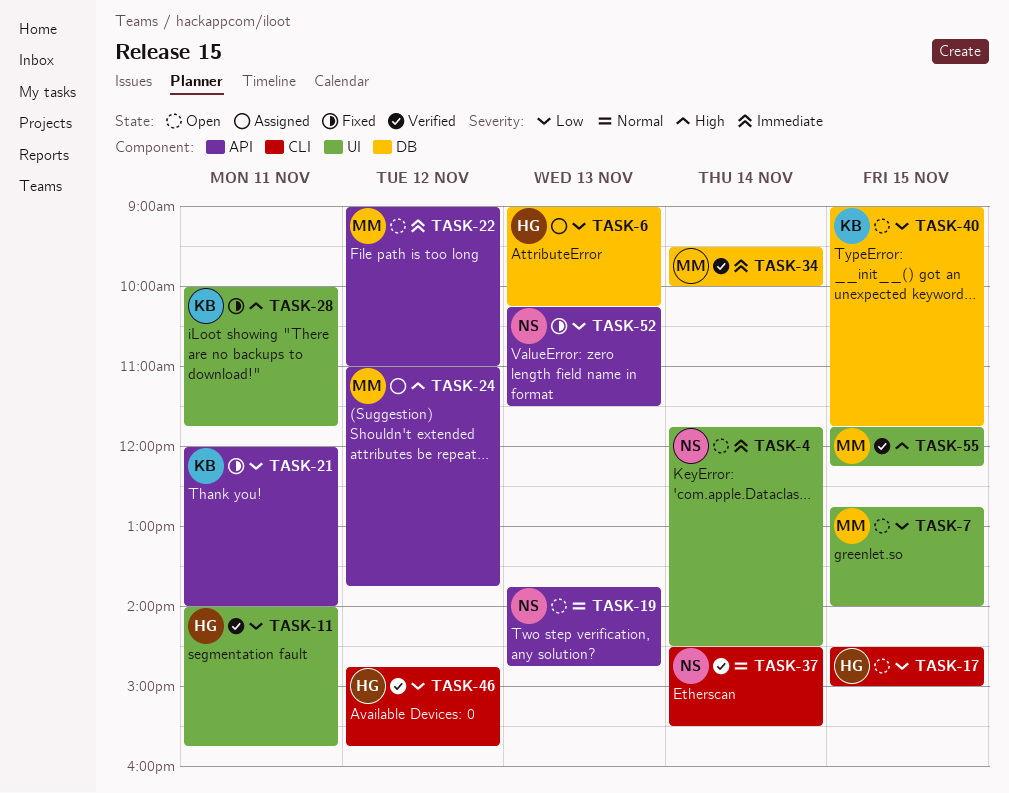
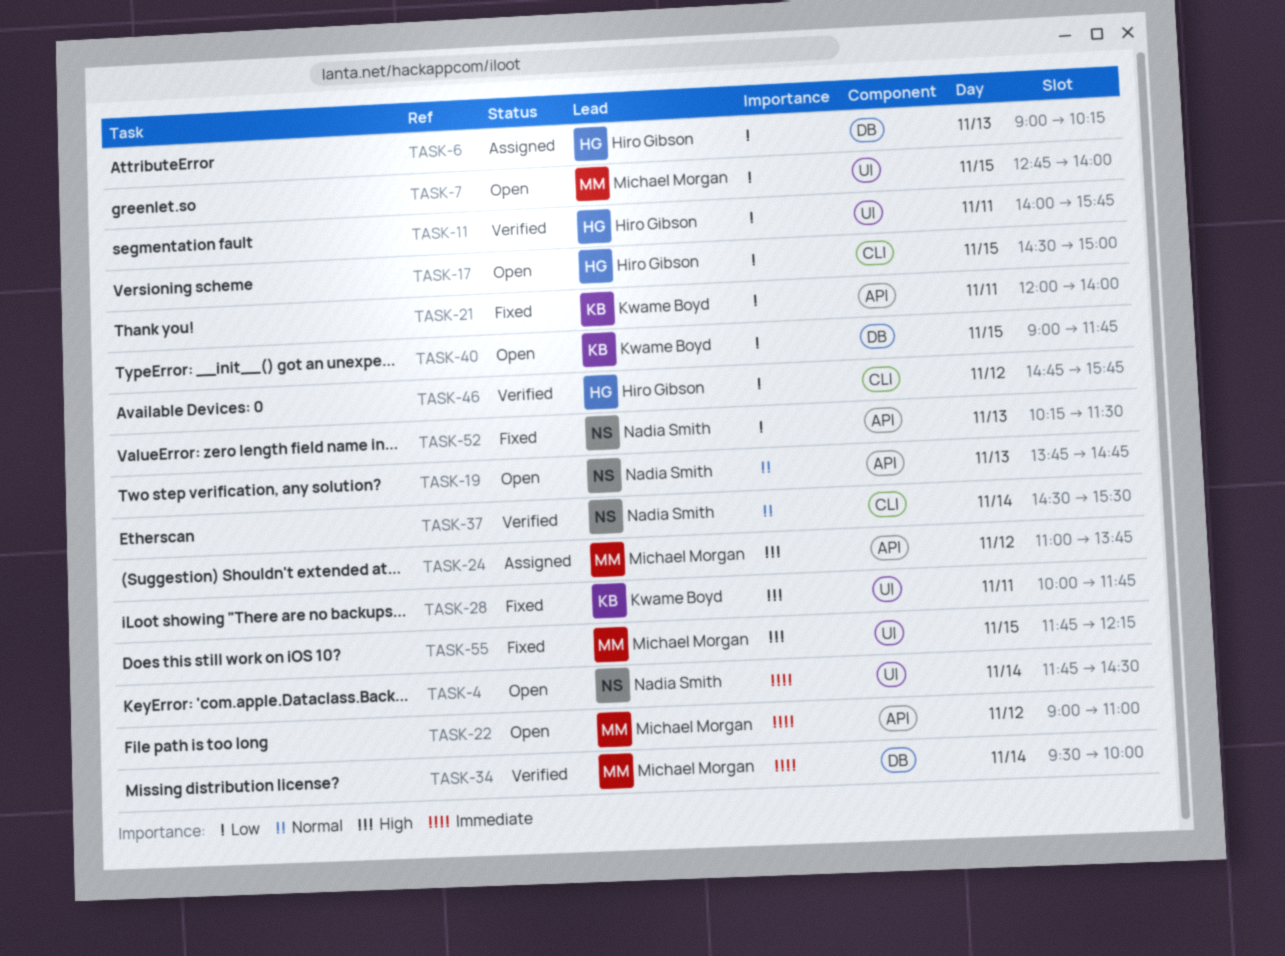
TASK-55, status: Verified -> Fixed

